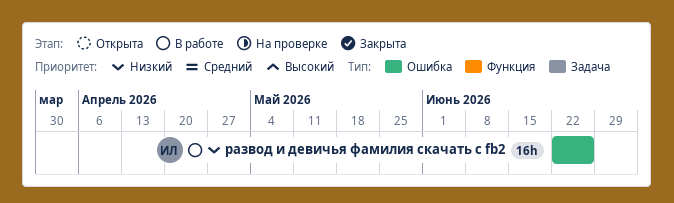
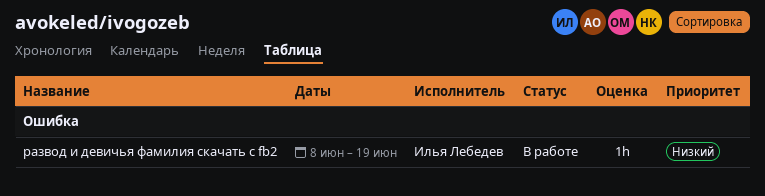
развод и девичья фамилия скачать с fb2, estimate: 16h -> 1h
развод и девичья фамилия скачать с fb2, start: Jun 22 -> Jun 8
развод и девичья фамилия скачать с fb2, due: Jun 26 -> Jun 19

